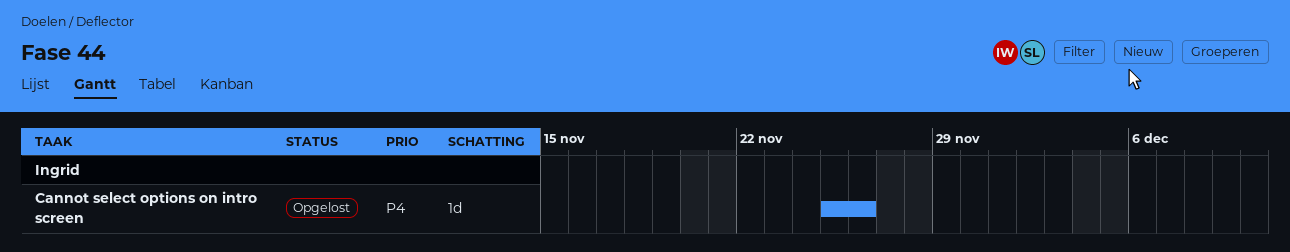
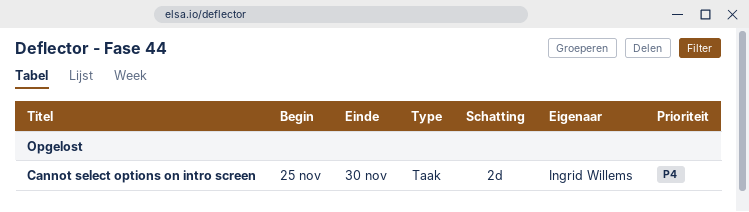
Cannot select options on intro screen, estimate: 1d -> 2d
Cannot select options on intro screen, due: Nov 26 -> Nov 30

